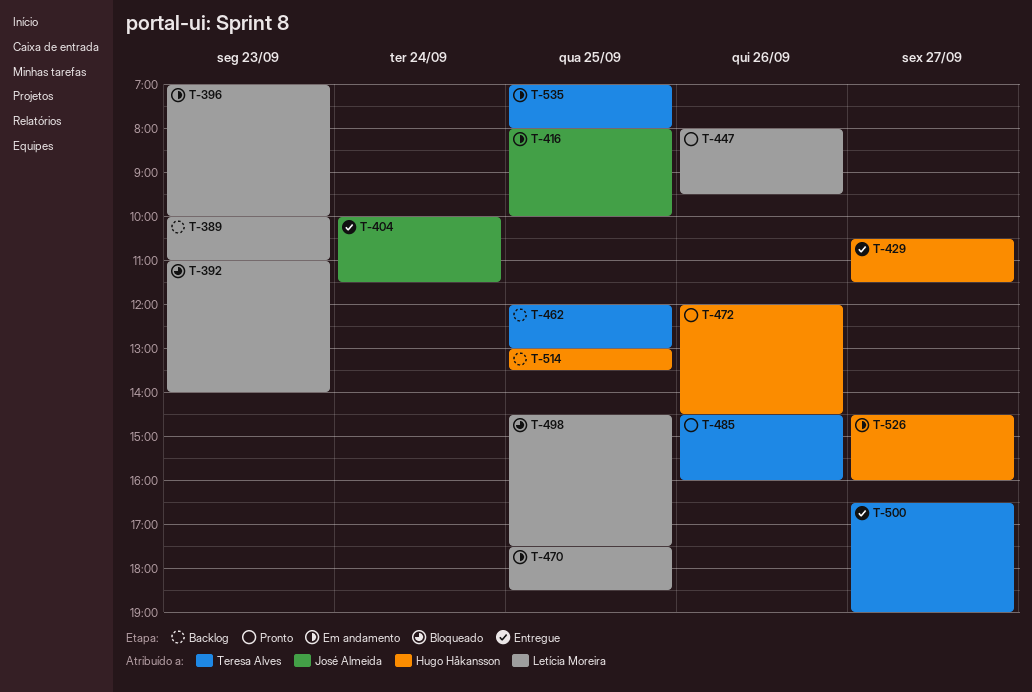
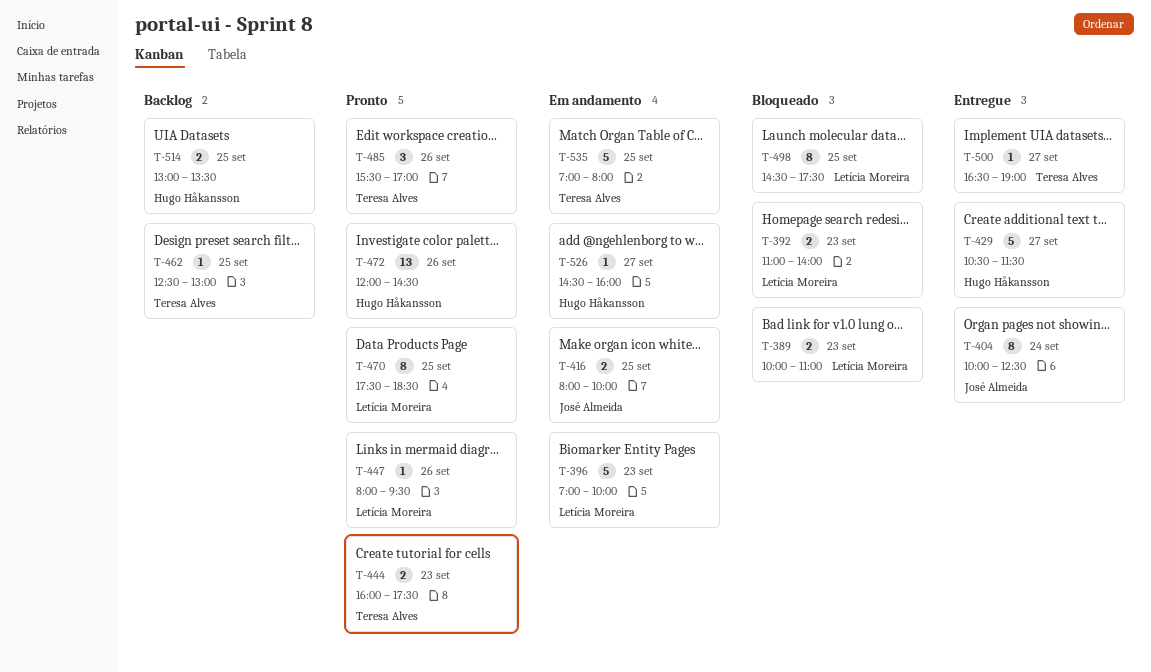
T-389, status: Backlog -> Bloqueado
T-404, ends: 11:30 -> 12:30
T-444: none -> present
T-462, begins: 12:00 -> 12:30
T-470, status: Em andamento -> Pronto
T-485, begins: 14:30 -> 15:30
T-485, ends: 16:00 -> 17:00

